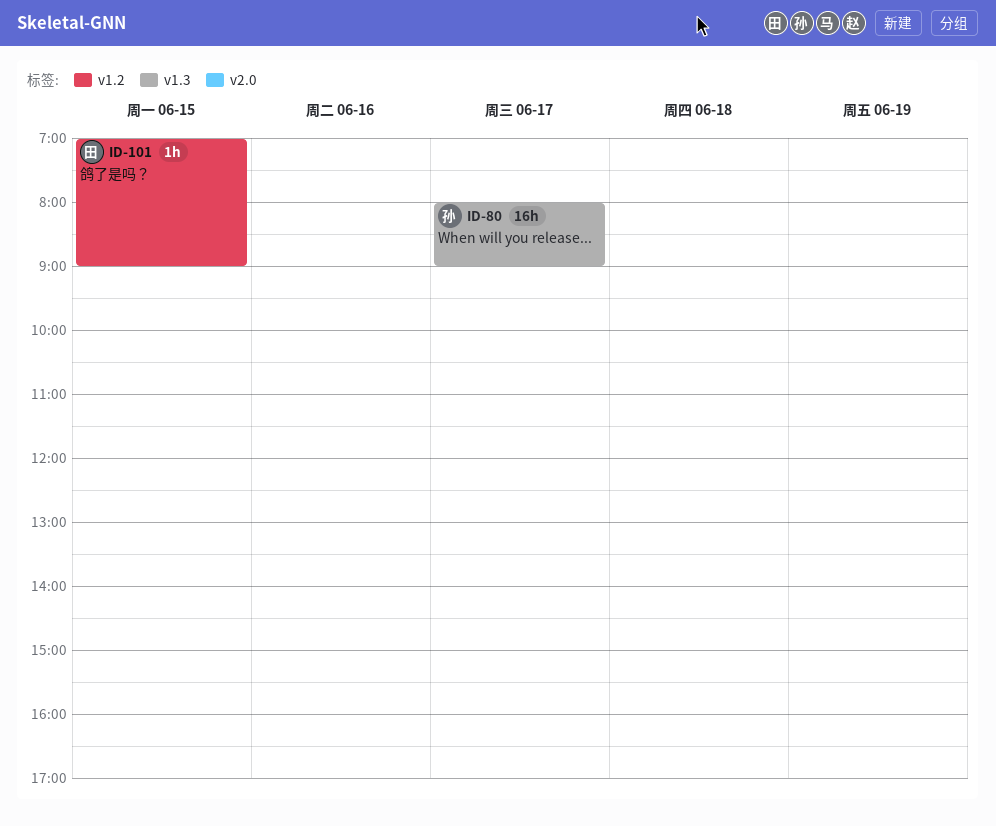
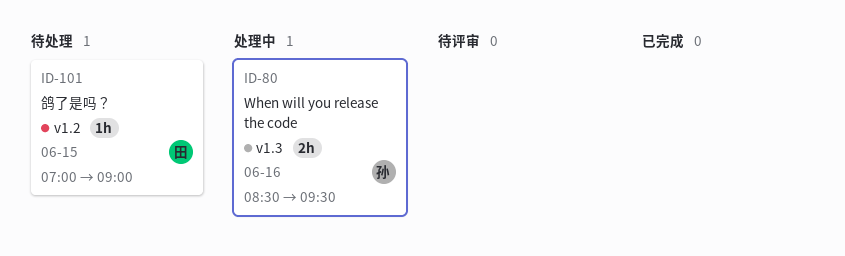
ID-80, estimate: 16h -> 2h
ID-80, day: Jun 17 -> Jun 16
ID-80, begins: 08:00 -> 08:30
ID-80, ends: 09:00 -> 09:30

